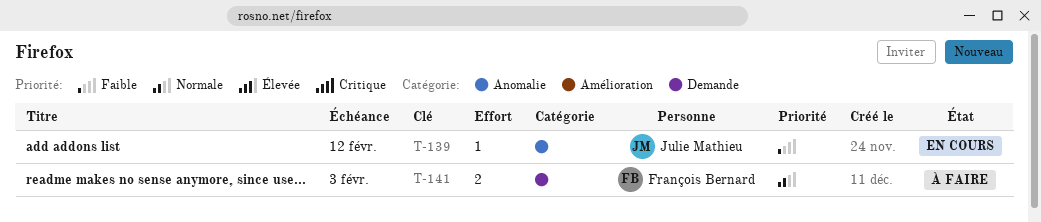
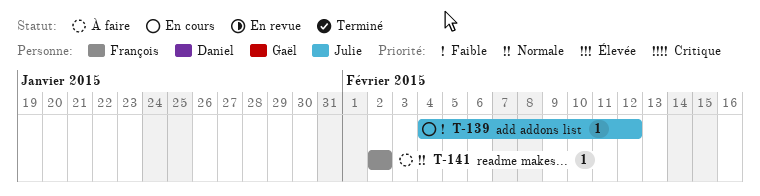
T-141, estimate: 2 -> 1
T-141, due: Feb 3 -> Feb 2

